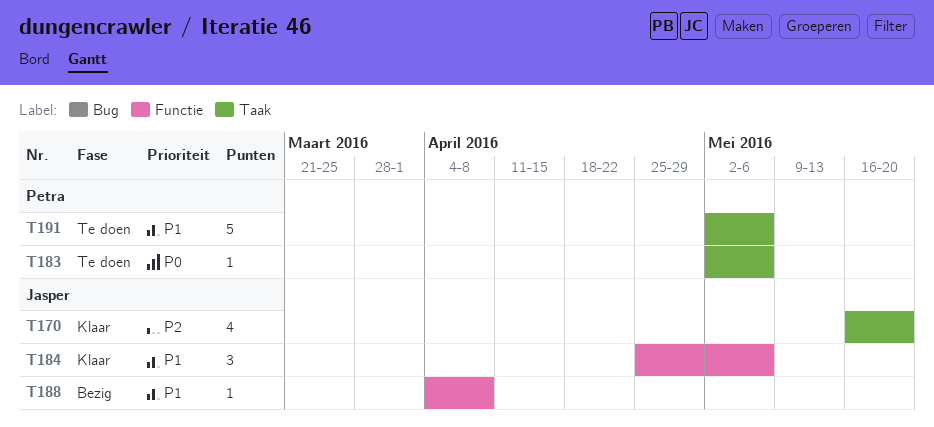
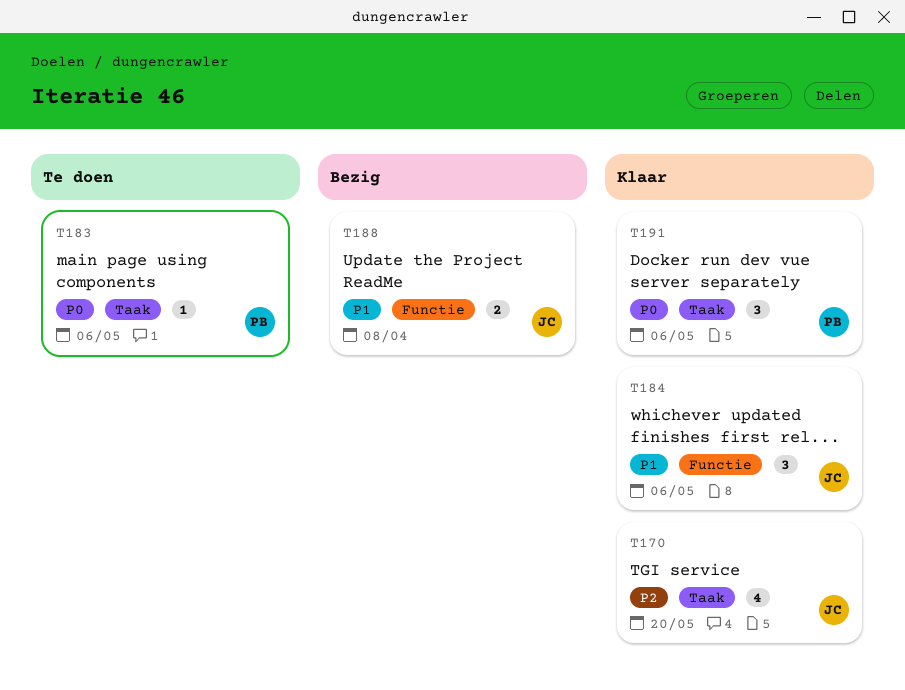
T188, estimate: 1 -> 2
T191, status: Te doen -> Klaar
T191, priority: P1 -> P0
T191, estimate: 5 -> 3

